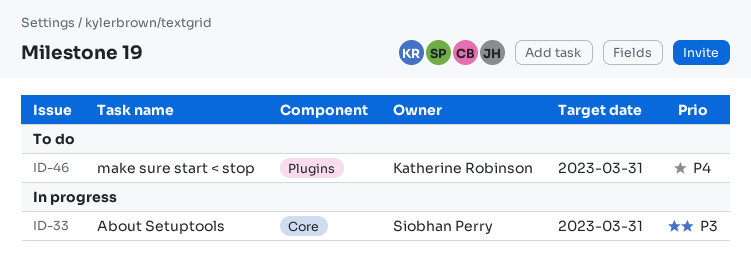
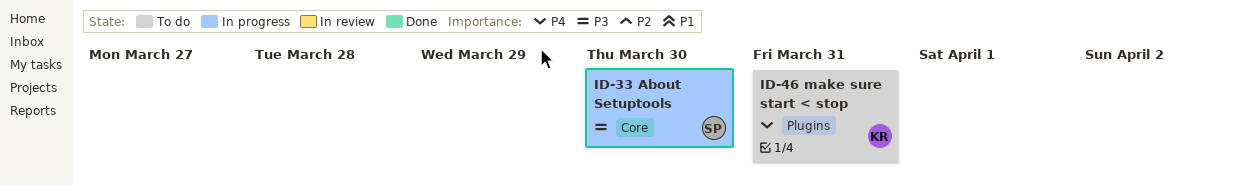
ID-33, due: Mar 31 -> Mar 30

